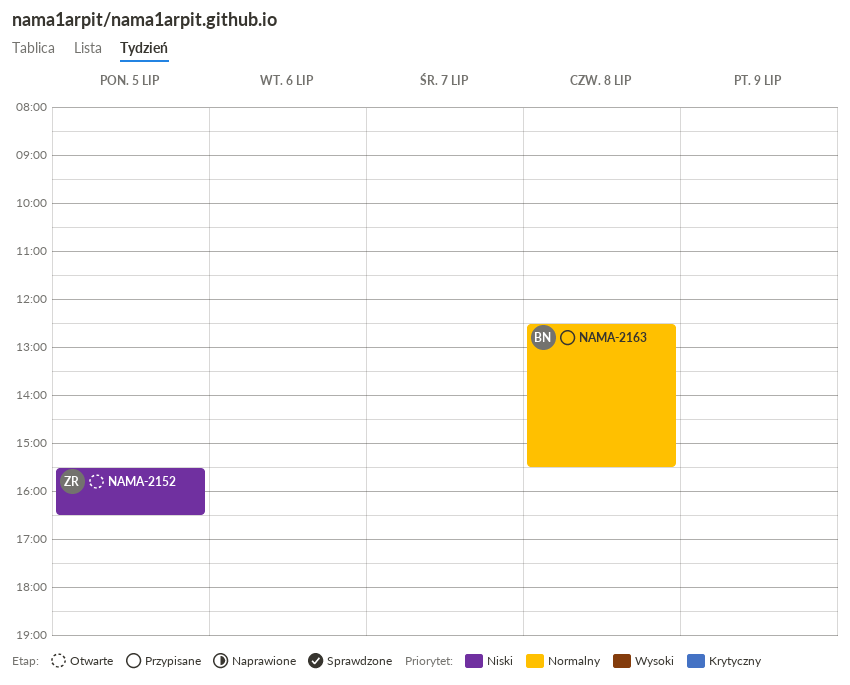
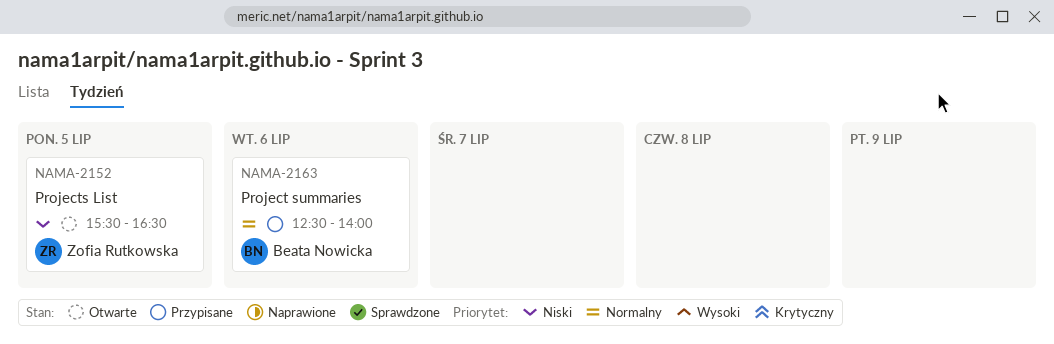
NAMA-2163, day: Jul 8 -> Jul 6
NAMA-2163, ends: 15:30 -> 14:00

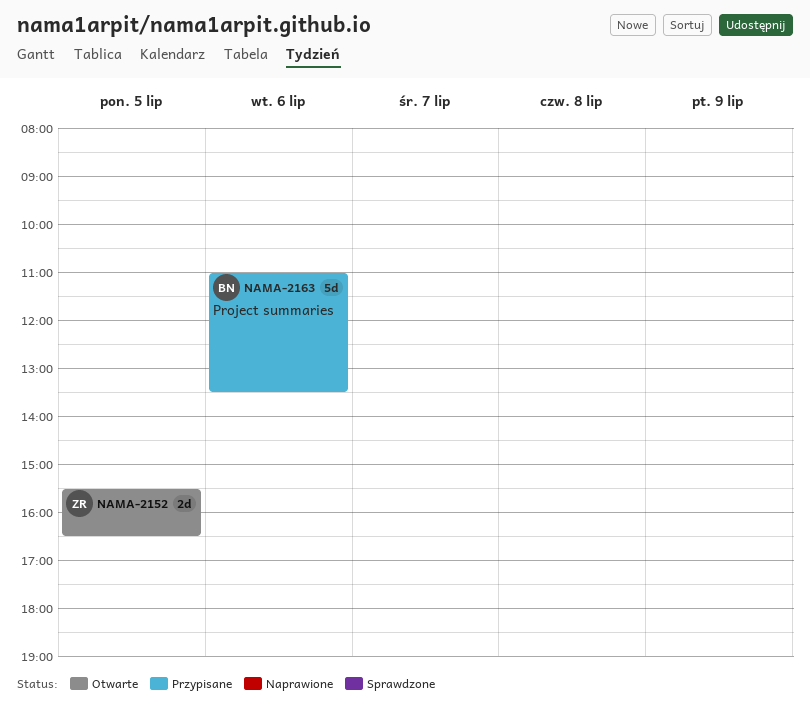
NAMA-2163, begins: 12:30 -> 11:00
NAMA-2163, ends: 14:00 -> 13:30

